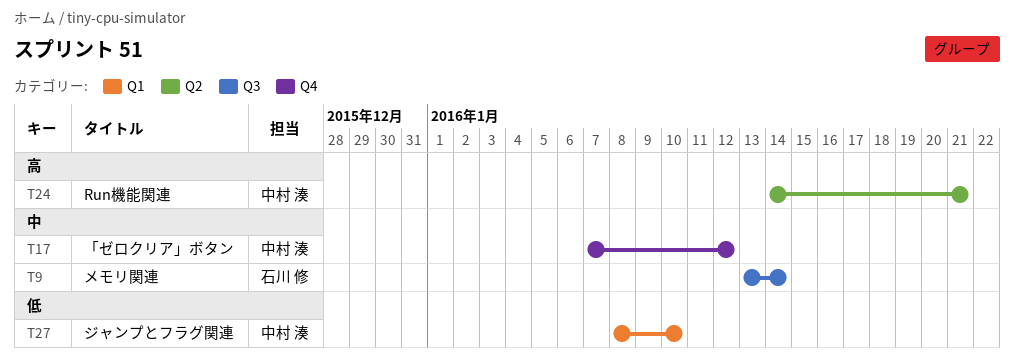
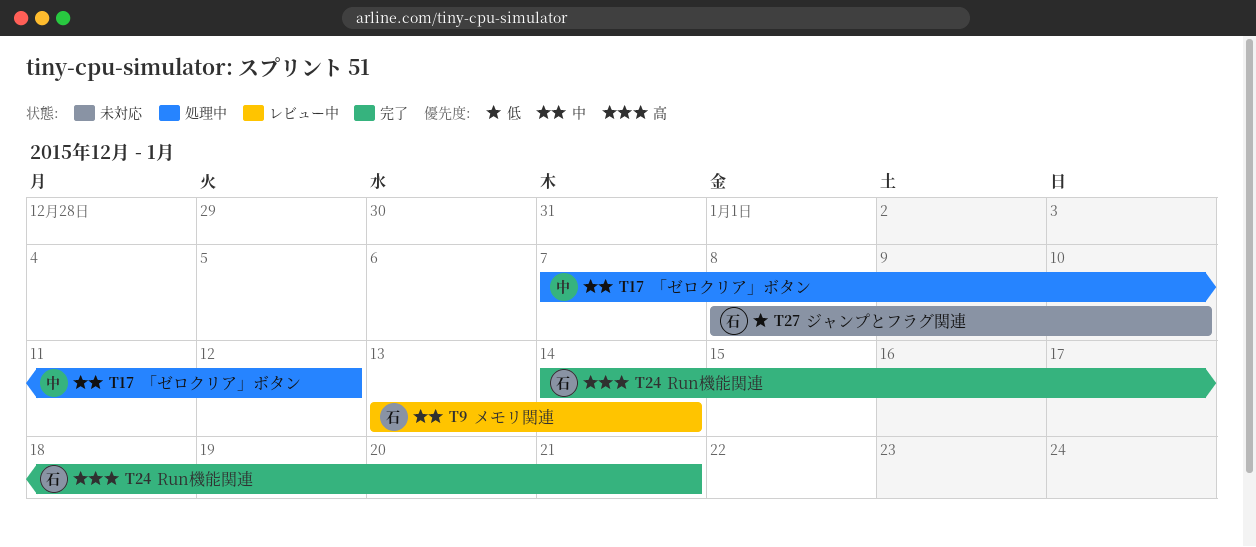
T24, owner: 中村 湊 -> 石川 修
T27, owner: 中村 湊 -> 石川 修

